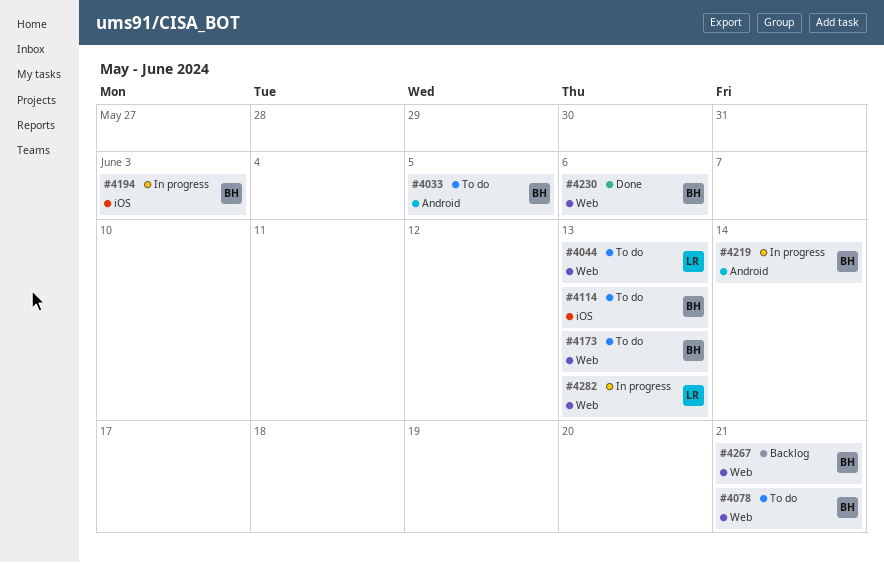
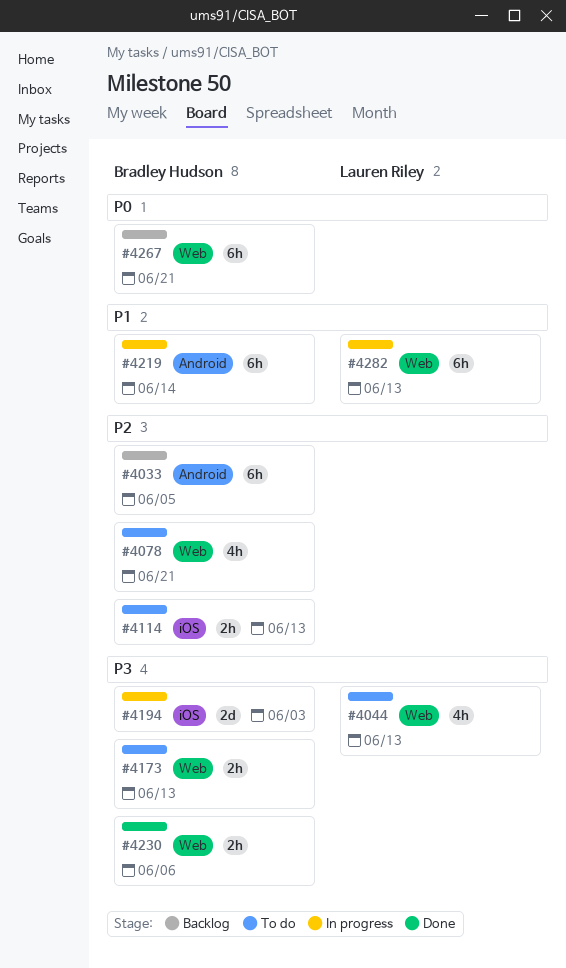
#4033, status: To do -> Backlog

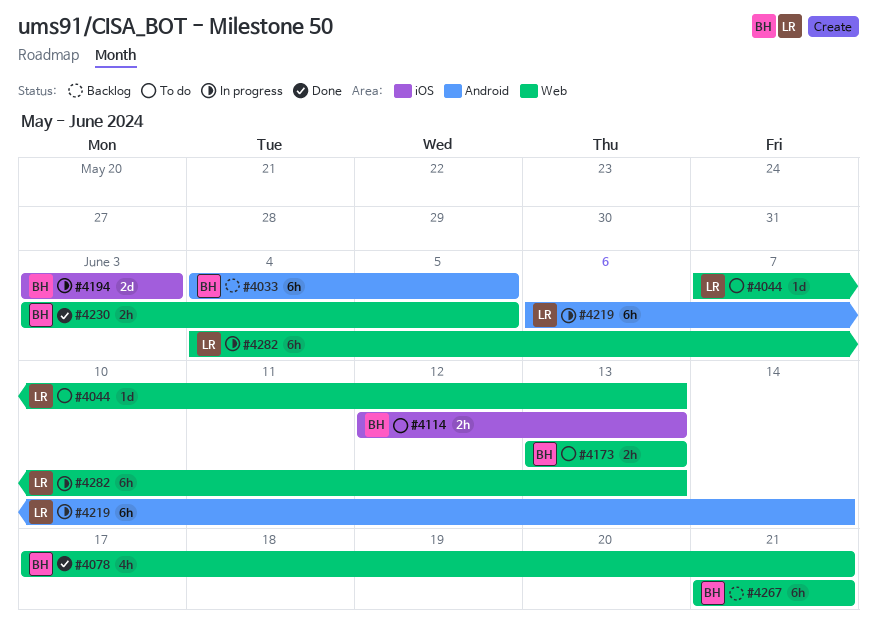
#4044, estimate: 4h -> 1d
#4078, status: To do -> Done
#4219, owner: Bradley Hudson -> Lauren Riley
#4230, due: Jun 6 -> Jun 5

